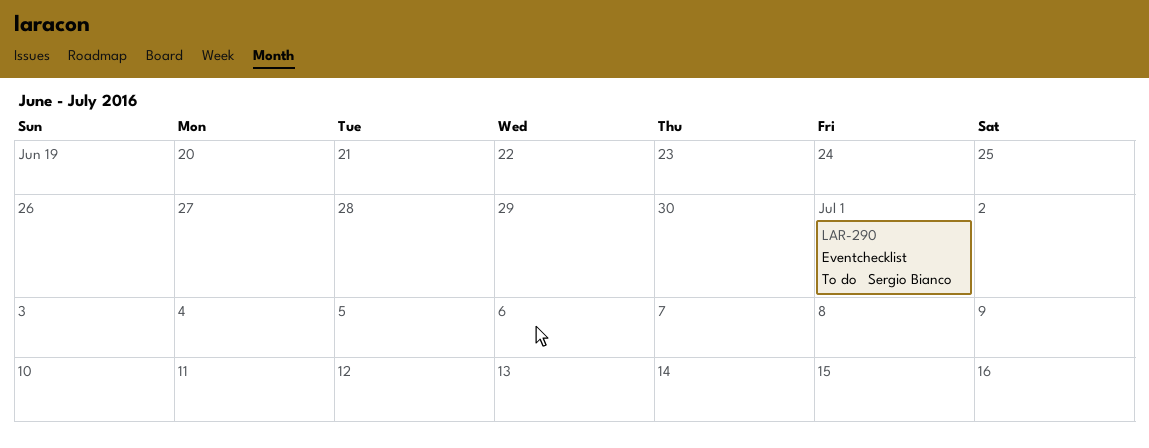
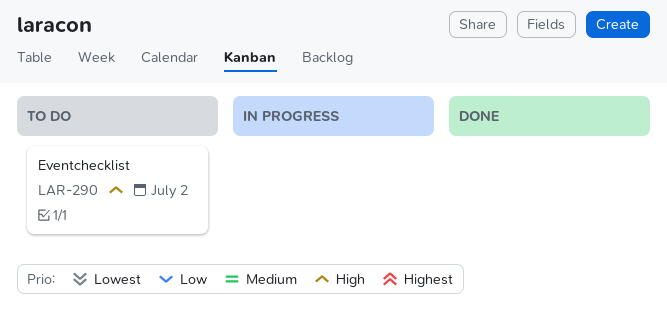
LAR-290, due: Jul 1 -> Jul 2

